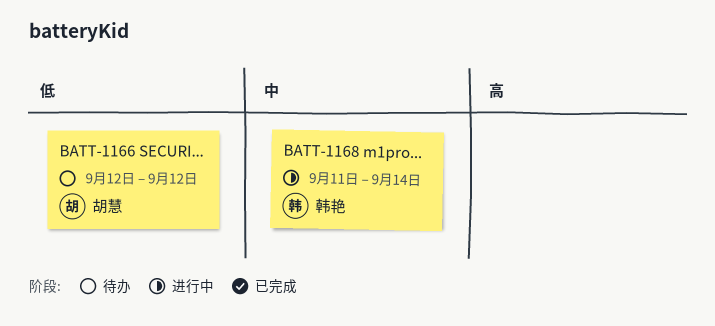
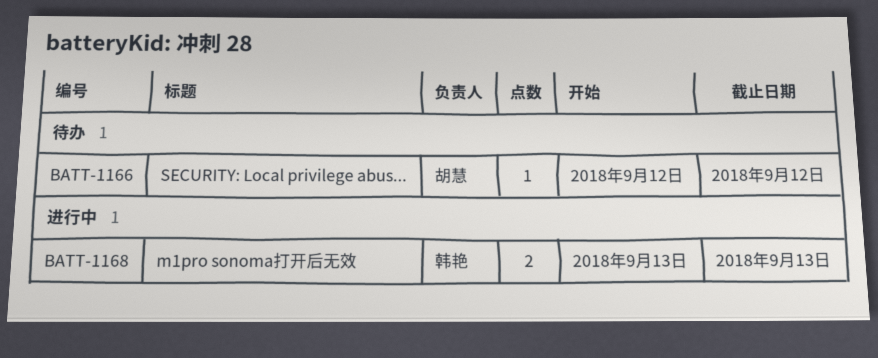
BATT-1168, start: Sep 11 -> Sep 13
BATT-1168, due: Sep 14 -> Sep 13

